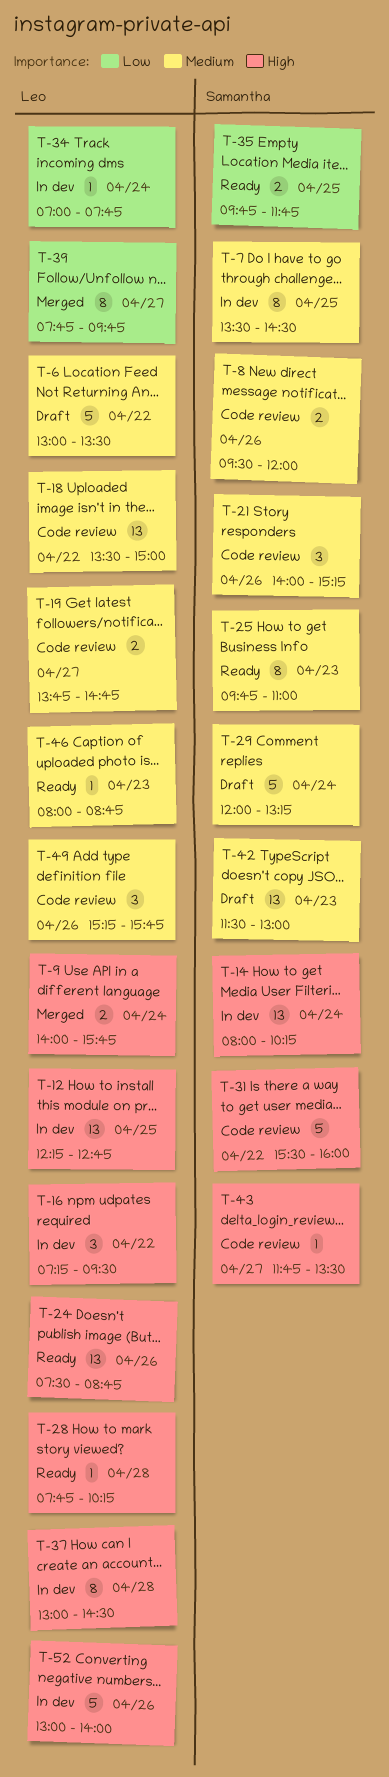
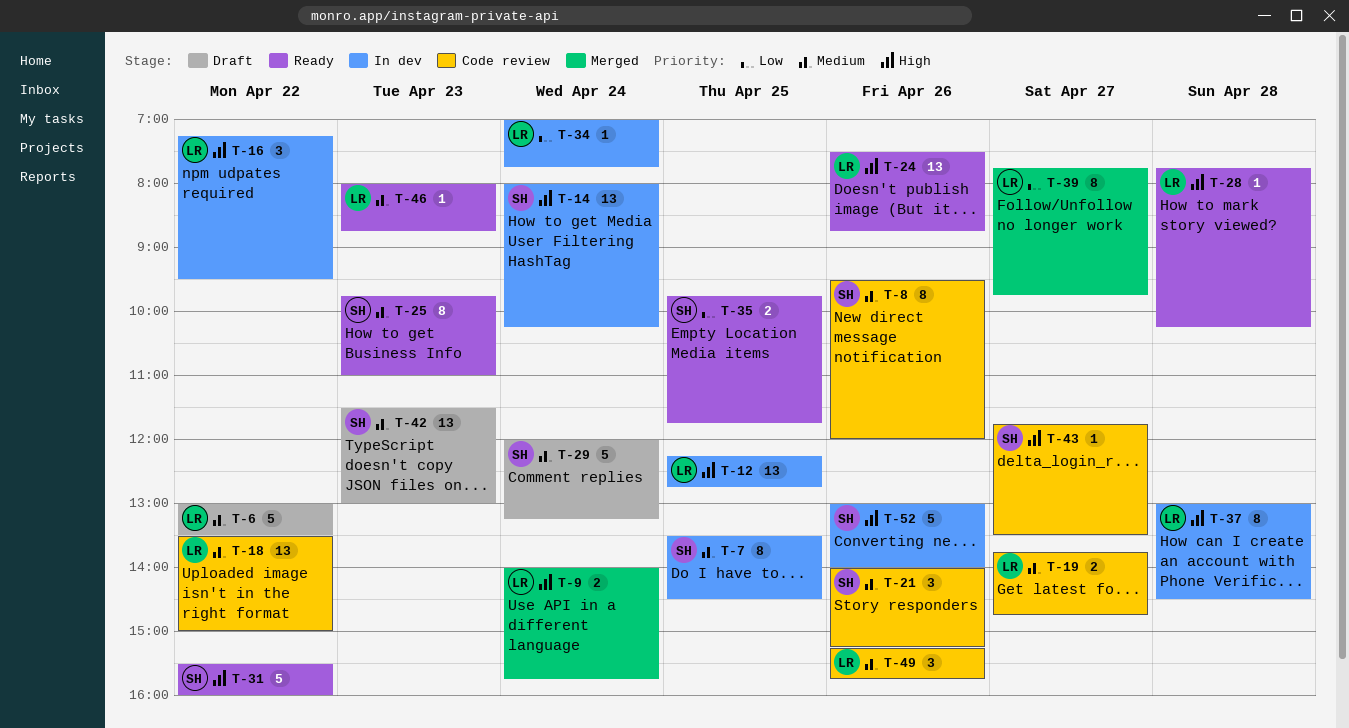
T-8, estimate: 2 -> 8
T-31, status: Code review -> Ready
T-52, owner: Leo -> Samantha

